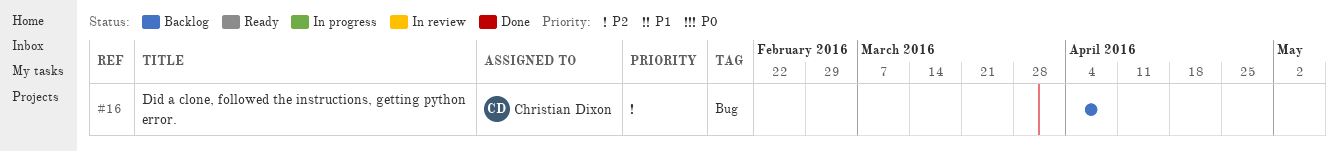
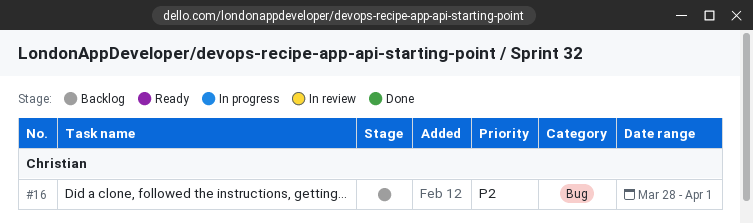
#16, start: Apr 4 -> Mar 28
#16, due: Apr 8 -> Apr 1

